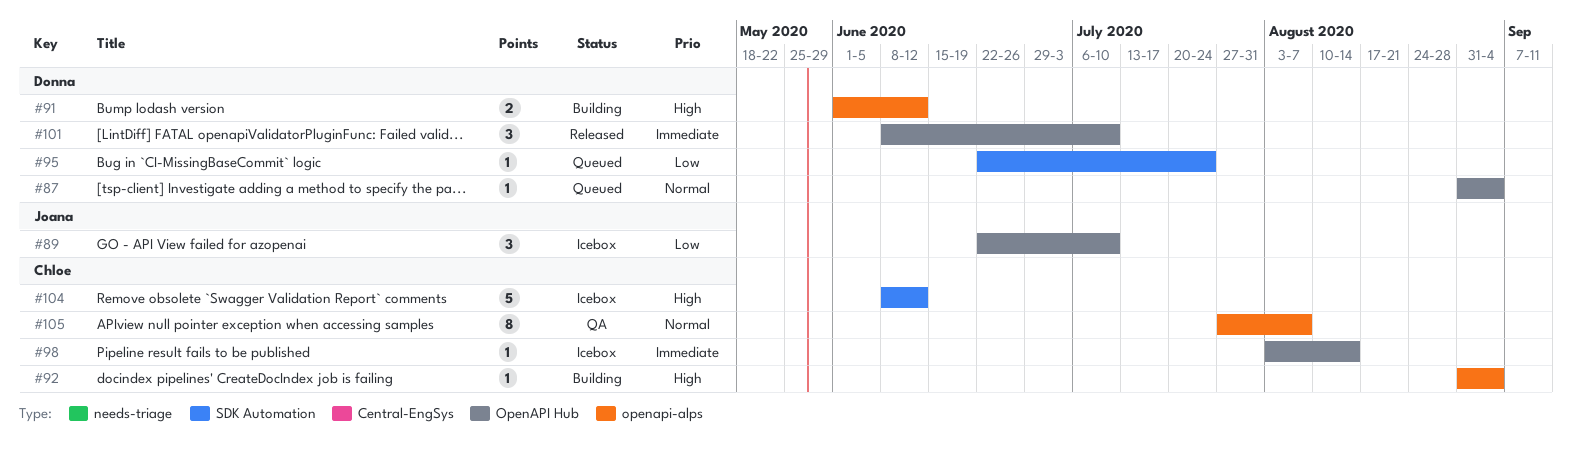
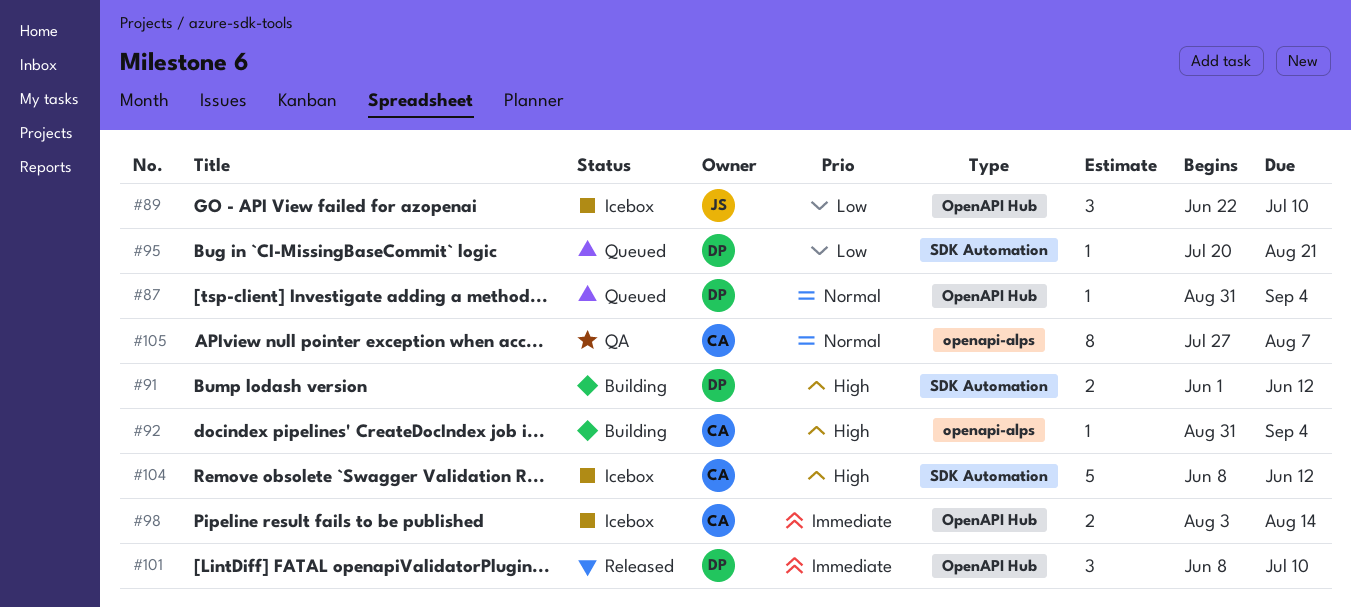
#91, label: openapi-alps -> SDK Automation
#95, start: Jun 22 -> Jul 20
#95, due: Jul 24 -> Aug 21
#98, estimate: 1 -> 2

